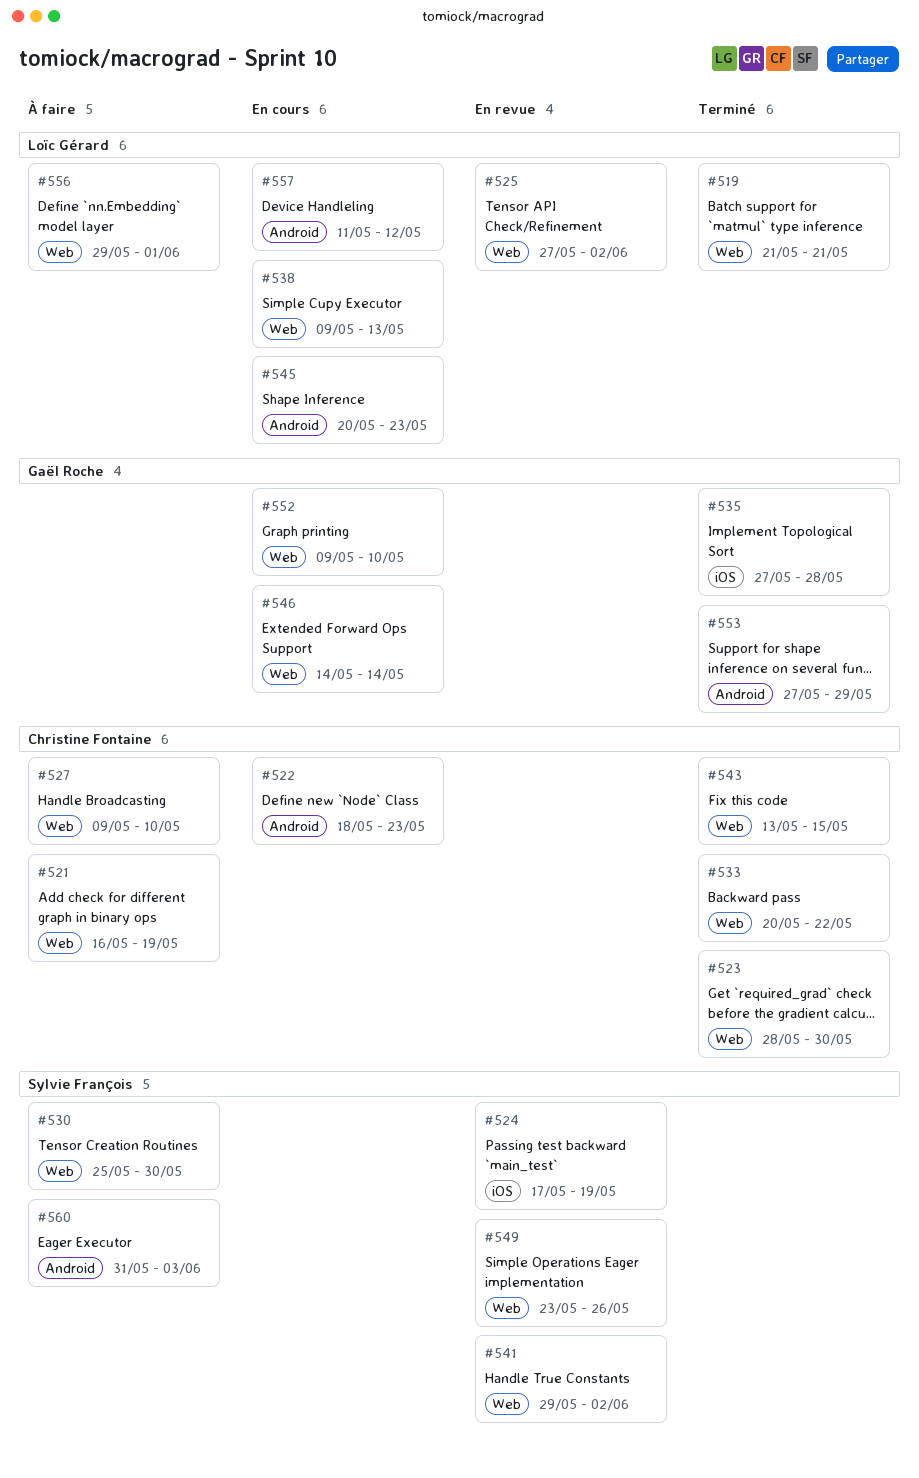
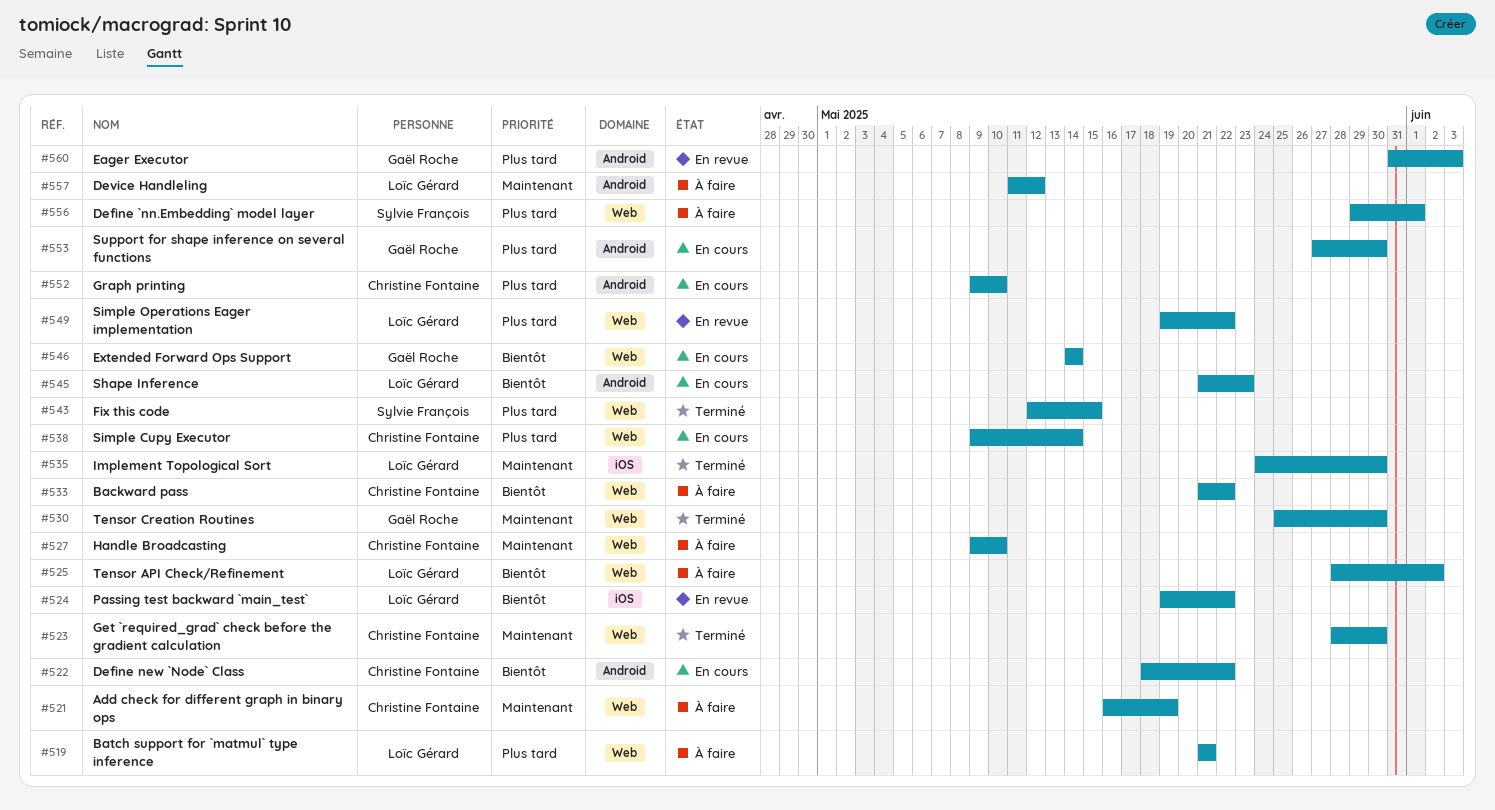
#519, status: Terminé -> À faire
#522, due: May 23 -> May 22
#524, owner: Sylvie François -> Loïc Gérard
#524, start: May 17 -> May 19
#524, due: May 19 -> May 22
#525, status: En revue -> À faire
#525, start: May 27 -> May 28
#530, status: À faire -> Terminé
#530, owner: Sylvie François -> Gaël Roche
#533, status: Terminé -> À faire
#533, start: May 20 -> May 21
#535, owner: Gaël Roche -> Loïc Gérard
#535, start: May 27 -> May 24
#535, due: May 28 -> May 30
#538, owner: Loïc Gérard -> Christine Fontaine
#538, due: May 13 -> May 14
#541: present -> none
#543, owner: Christine Fontaine -> Sylvie François
#543, start: May 13 -> May 12
#545, start: May 20 -> May 21
#549, owner: Sylvie François -> Loïc Gérard
#549, start: May 23 -> May 19
#549, due: May 26 -> May 22
#552, owner: Gaël Roche -> Christine Fontaine
#552, label: Web -> Android
#553, status: Terminé -> En cours
#553, due: May 29 -> May 30
#556, owner: Loïc Gérard -> Sylvie François
#557, status: En cours -> À faire
#560, status: À faire -> En revue
#560, owner: Sylvie François -> Gaël Roche

